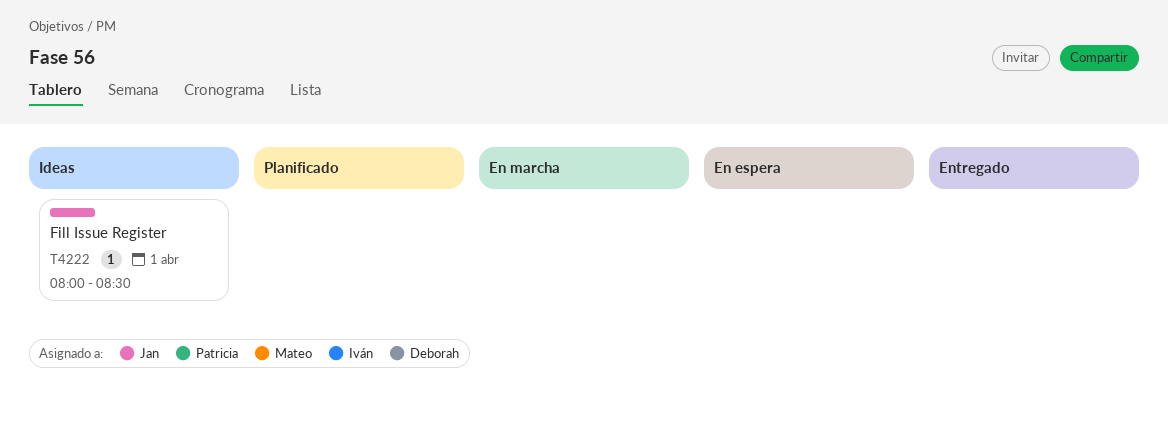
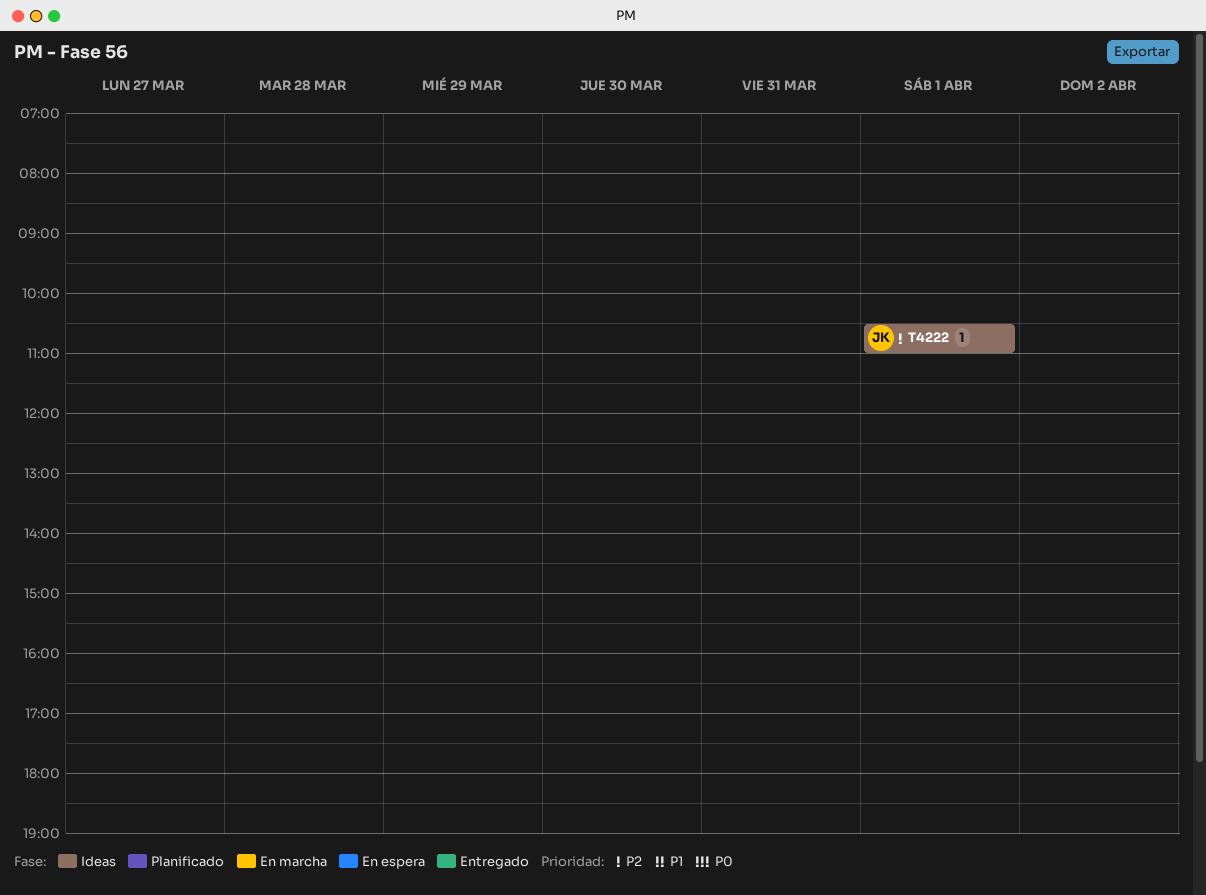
T4222, begins: 08:00 -> 10:30
T4222, ends: 08:30 -> 11:00

